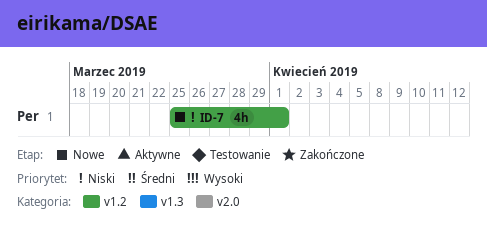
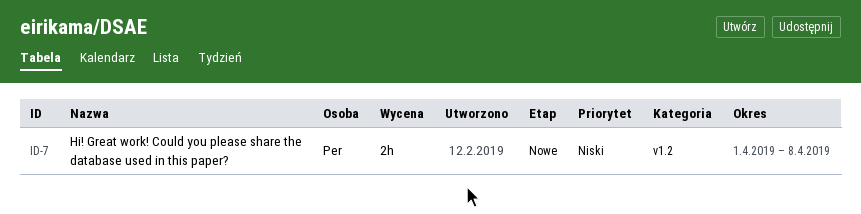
ID-7, estimate: 4h -> 2h
ID-7, start: Mar 25 -> Apr 1
ID-7, due: Apr 1 -> Apr 8

